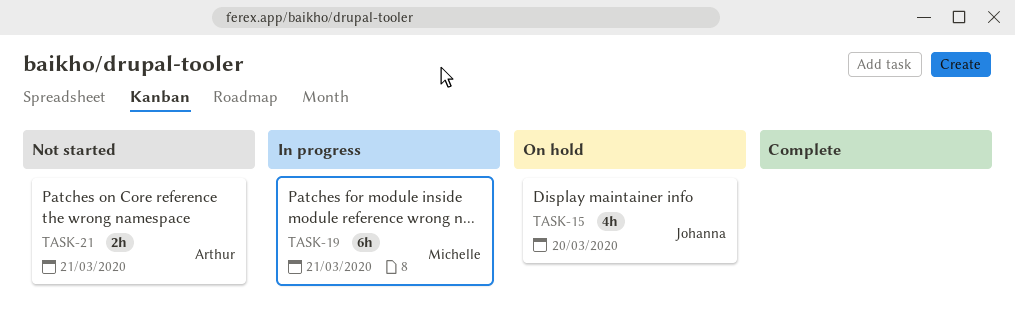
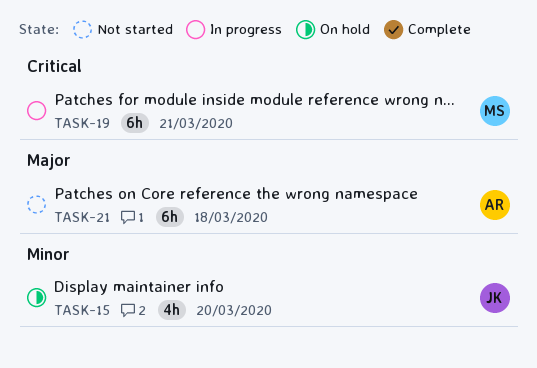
TASK-21, estimate: 2h -> 6h
TASK-21, due: Mar 21 -> Mar 18

